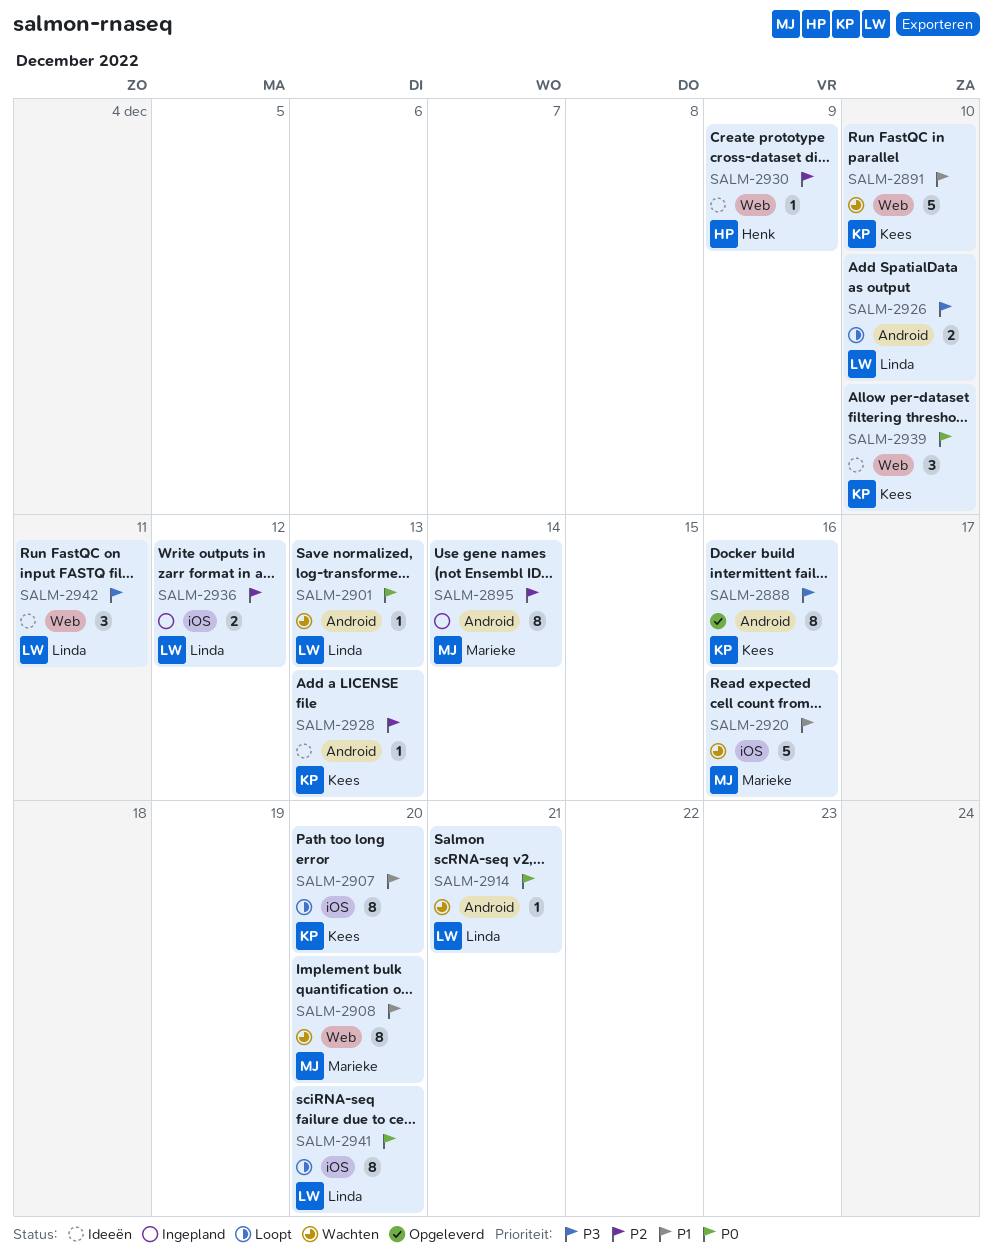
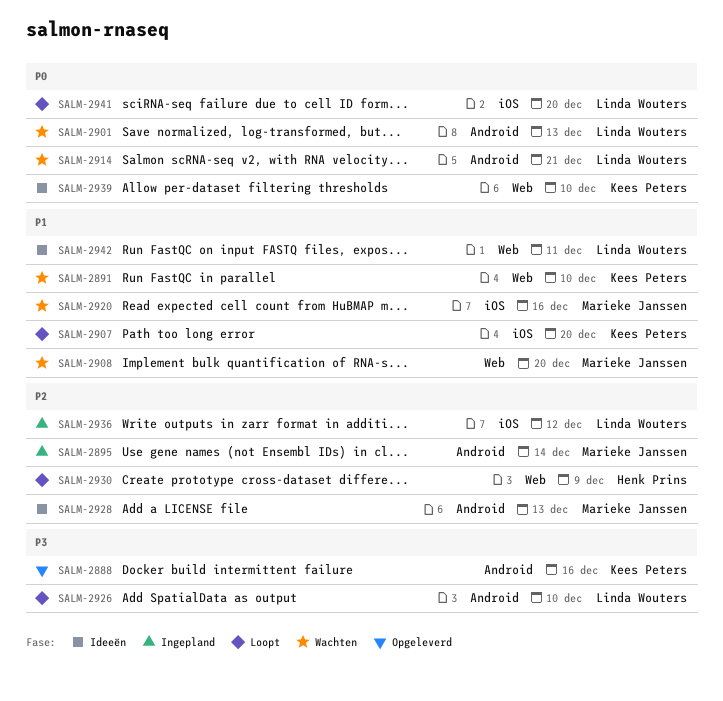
SALM-2928, owner: Kees Peters -> Marieke Janssen
SALM-2930, status: Ideeën -> Loopt
SALM-2942, priority: P3 -> P1

